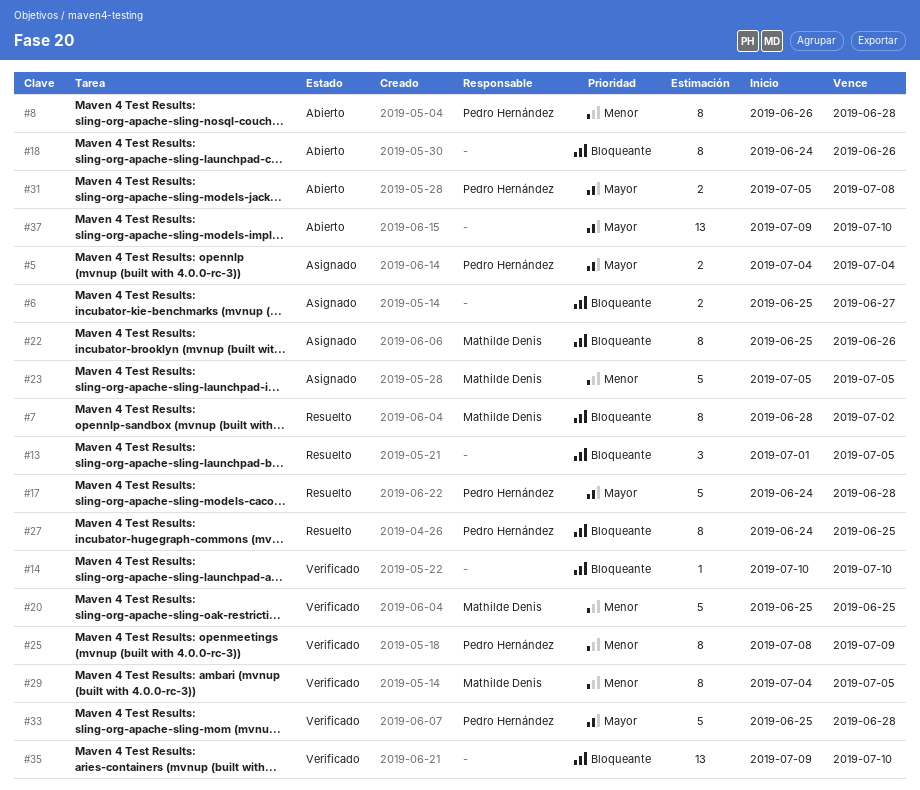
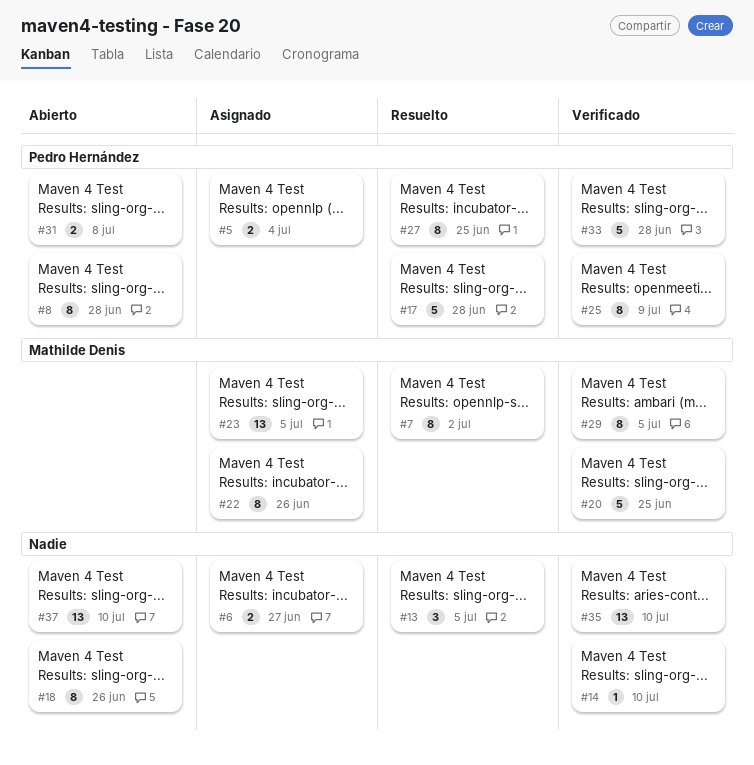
#23, estimate: 5 -> 13

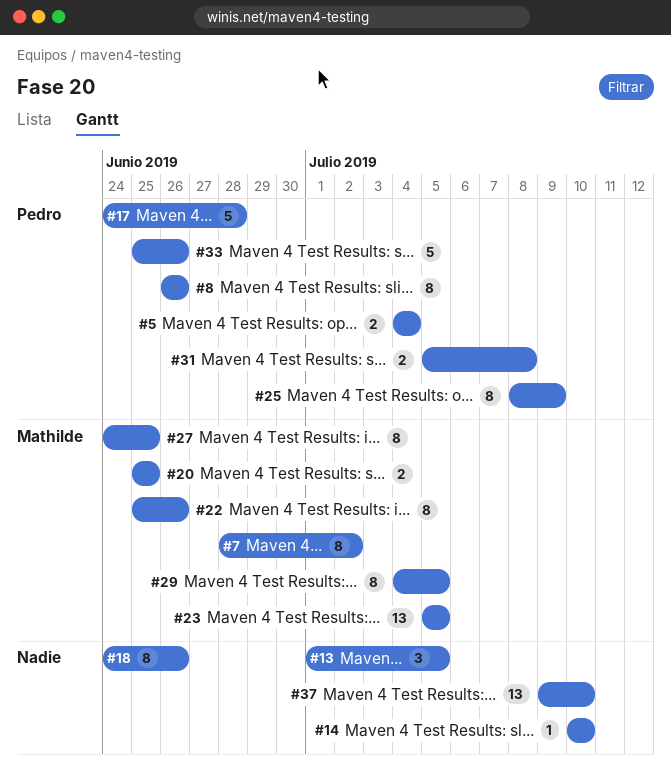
#6: present -> none
#8, due: Jun 28 -> Jun 26
#20, estimate: 5 -> 2
#27, owner: Pedro Hernández -> Mathilde Denis
#33, due: Jun 28 -> Jun 26
#35: present -> none

